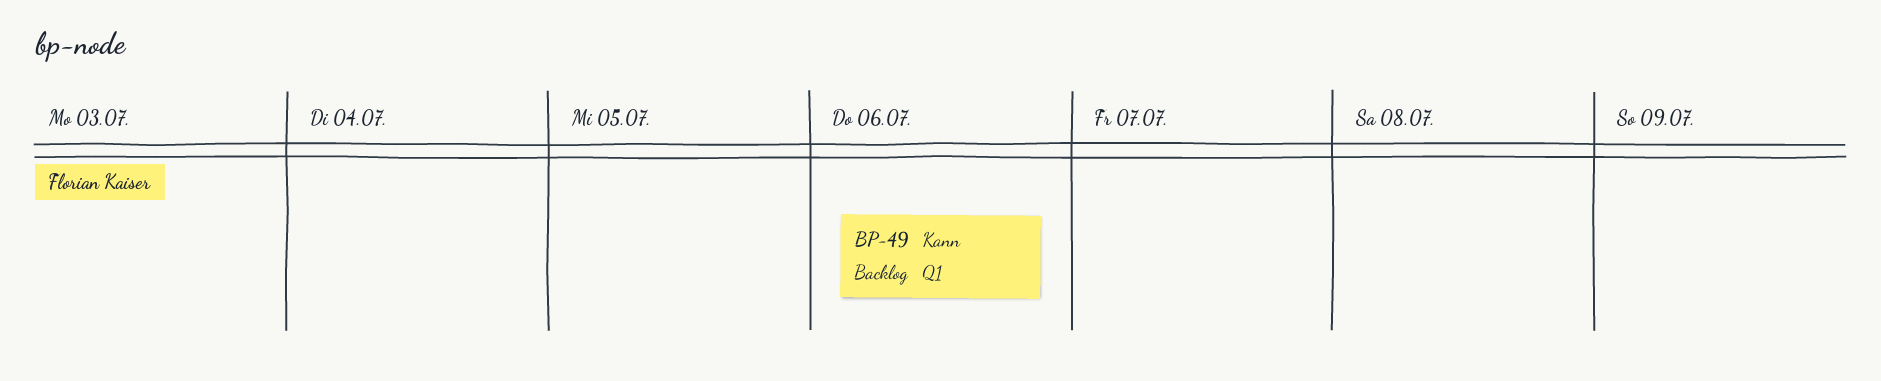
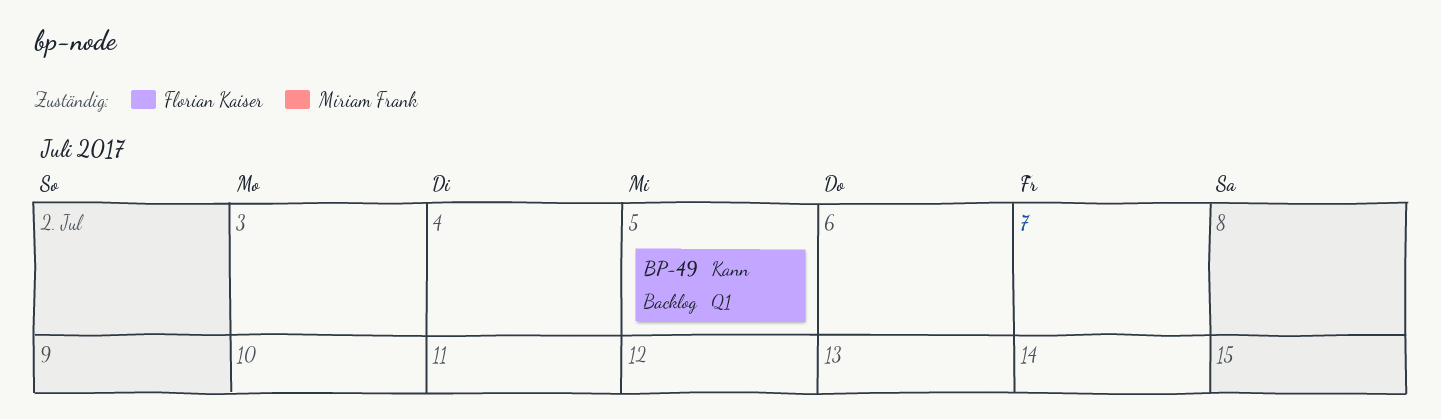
BP-49, due: Jul 6 -> Jul 5

